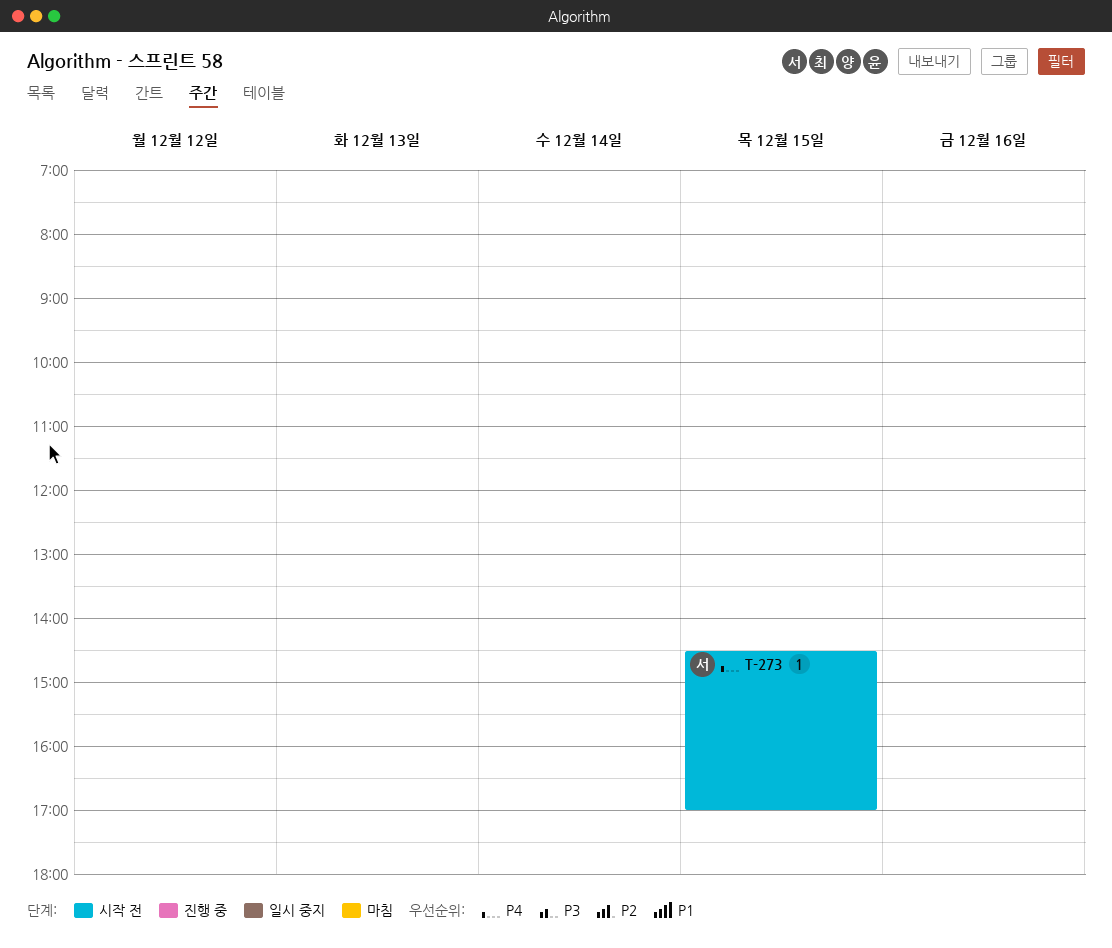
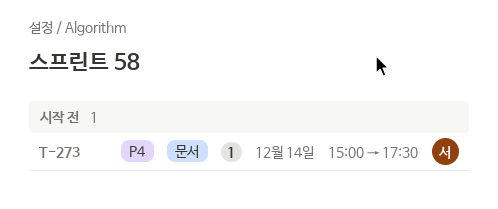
T-273, day: Dec 15 -> Dec 14
T-273, begins: 14:30 -> 15:00
T-273, ends: 17:00 -> 17:30

